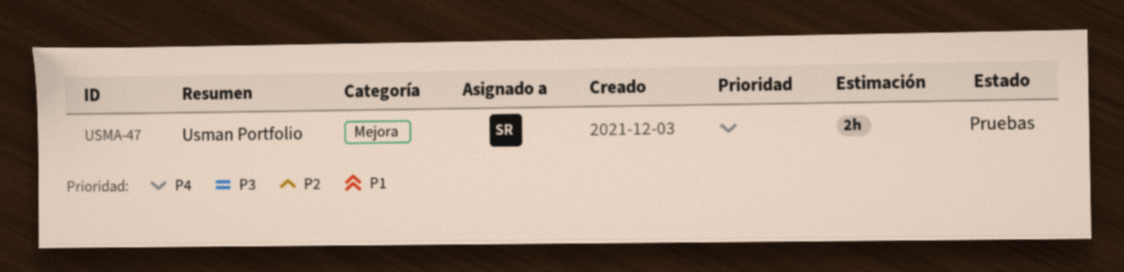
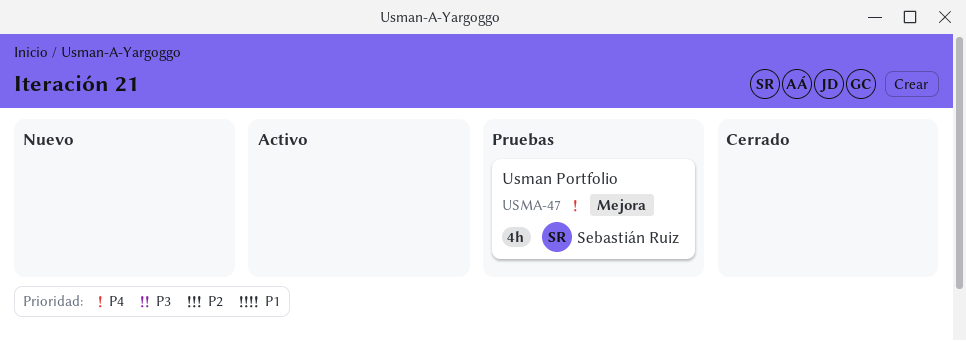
USMA-47, estimate: 2h -> 4h

